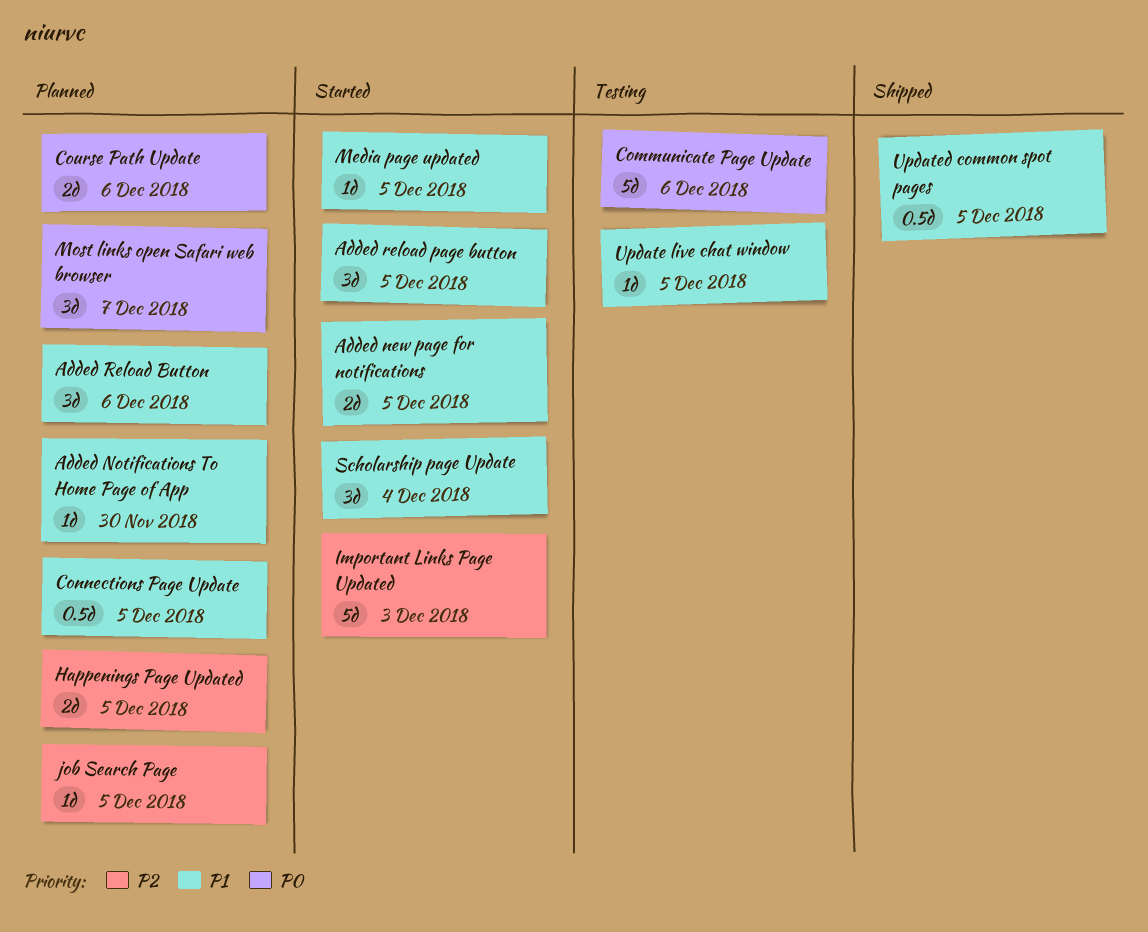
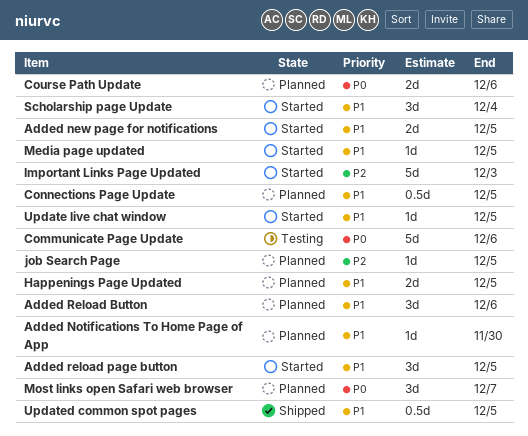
Happenings Page Updated, priority: P2 -> P1
Update live chat window, status: Testing -> Started

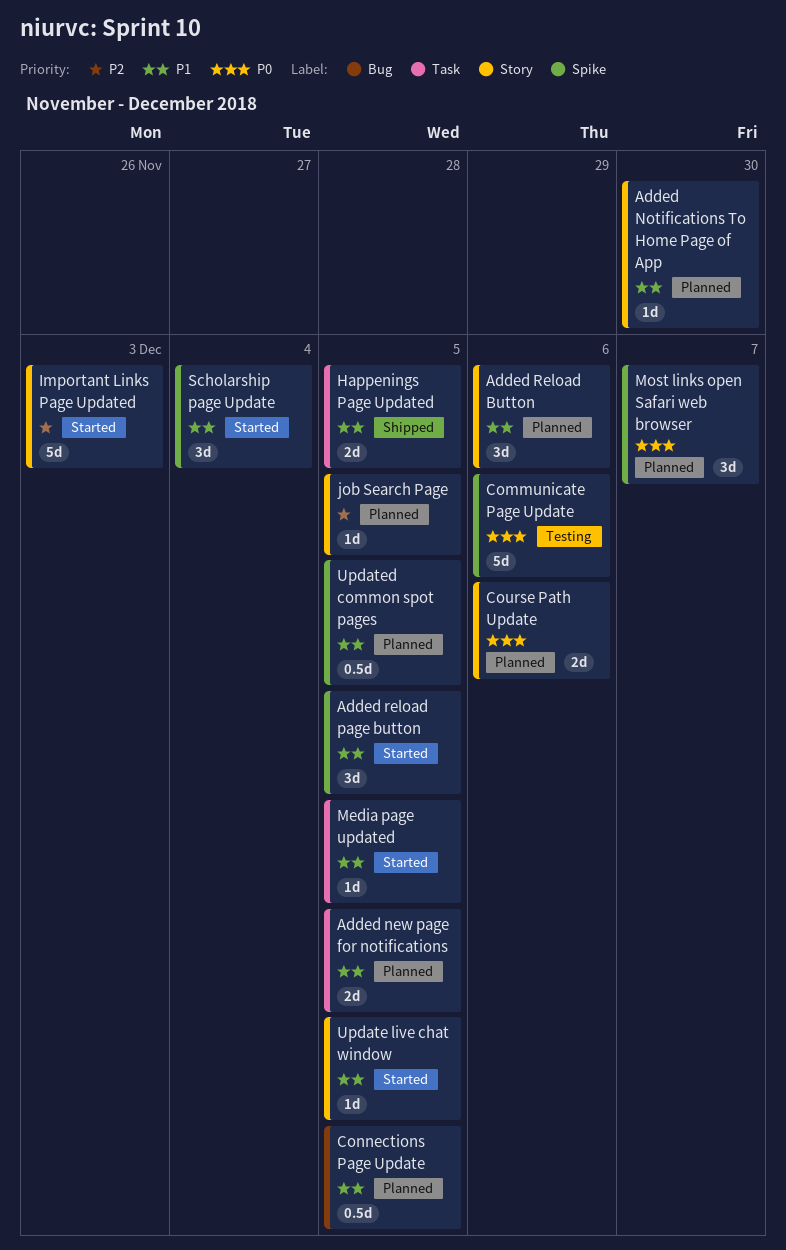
Added new page for notifications, status: Started -> Planned
Happenings Page Updated, status: Planned -> Shipped
Updated common spot pages, status: Shipped -> Planned

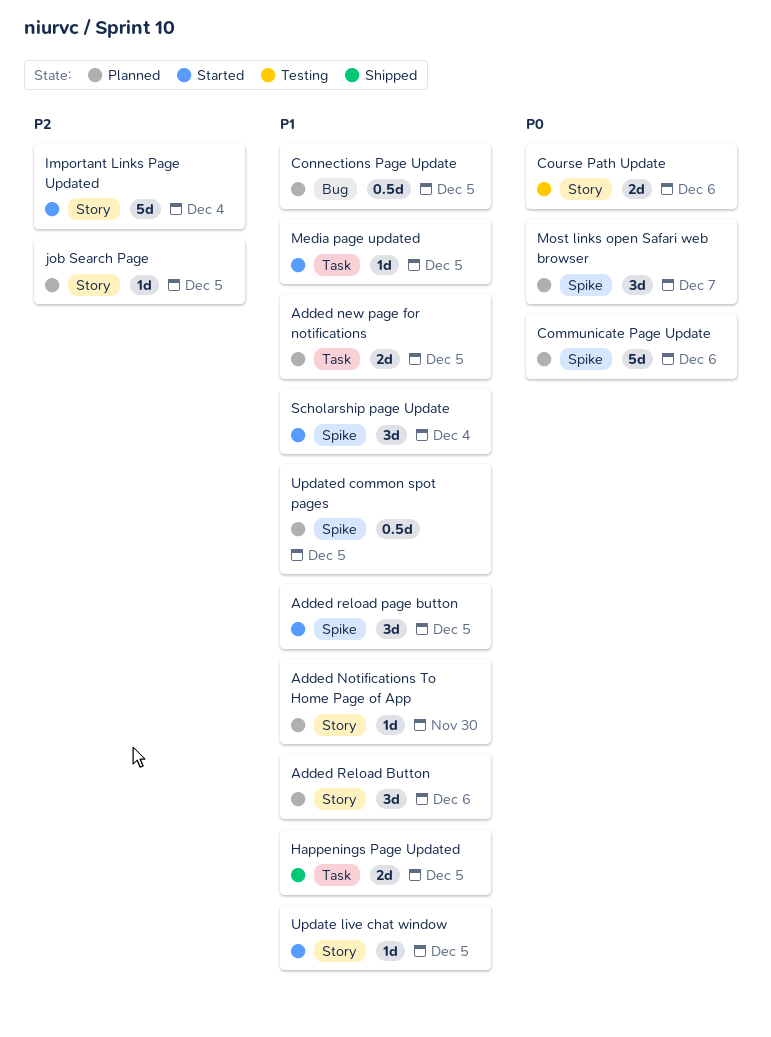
Communicate Page Update, status: Testing -> Planned
Course Path Update, status: Planned -> Testing
Important Links Page Updated, due: Dec 3 -> Dec 4

